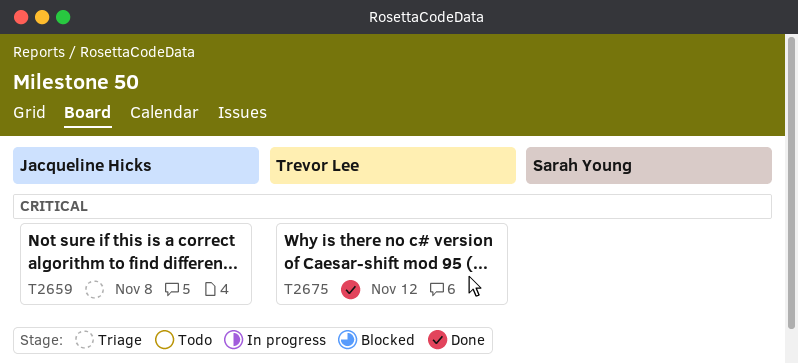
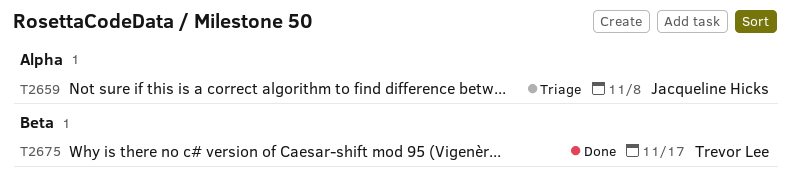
T2675, due: Nov 12 -> Nov 17

